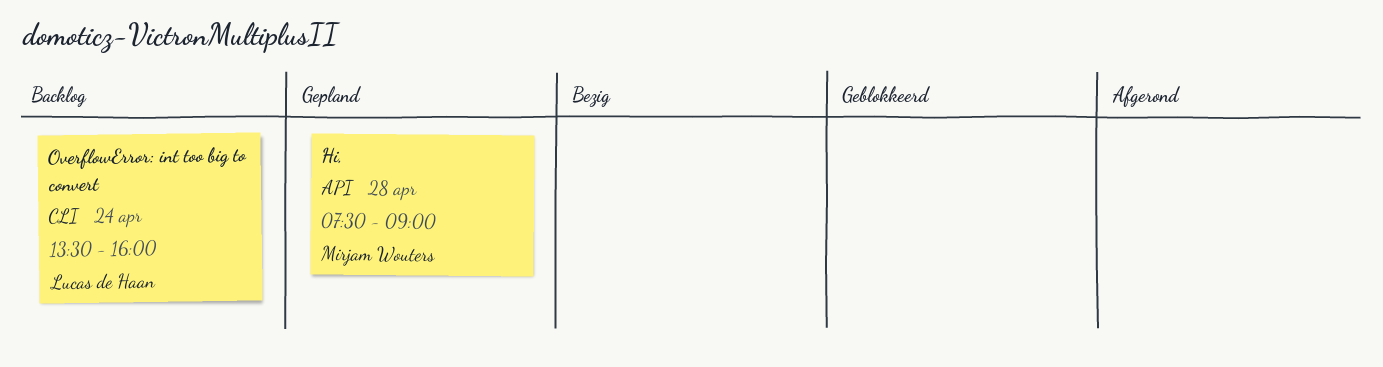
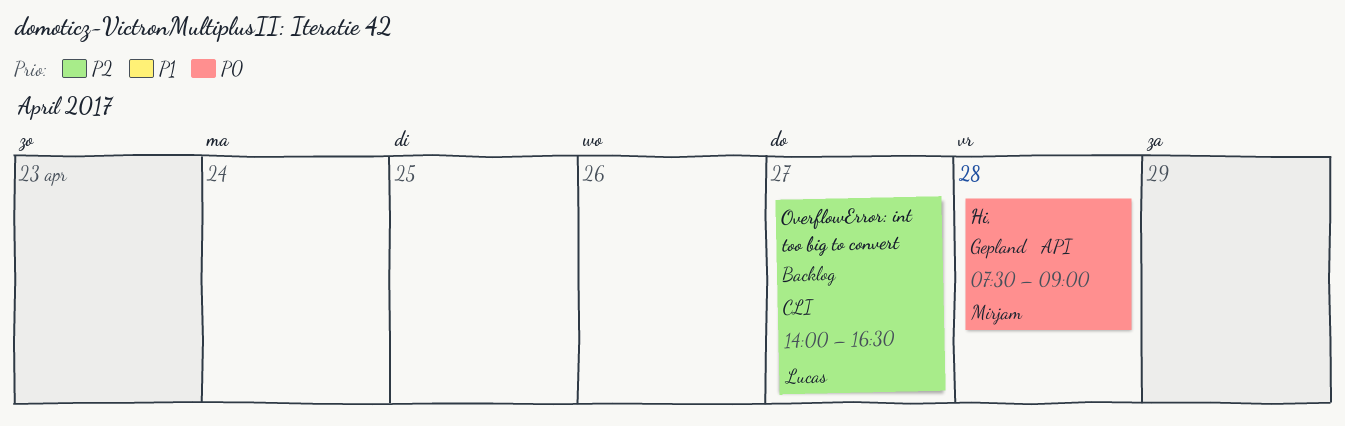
OverflowError: int too big to convert, day: Apr 24 -> Apr 27
OverflowError: int too big to convert, begins: 13:30 -> 14:00
OverflowError: int too big to convert, ends: 16:00 -> 16:30

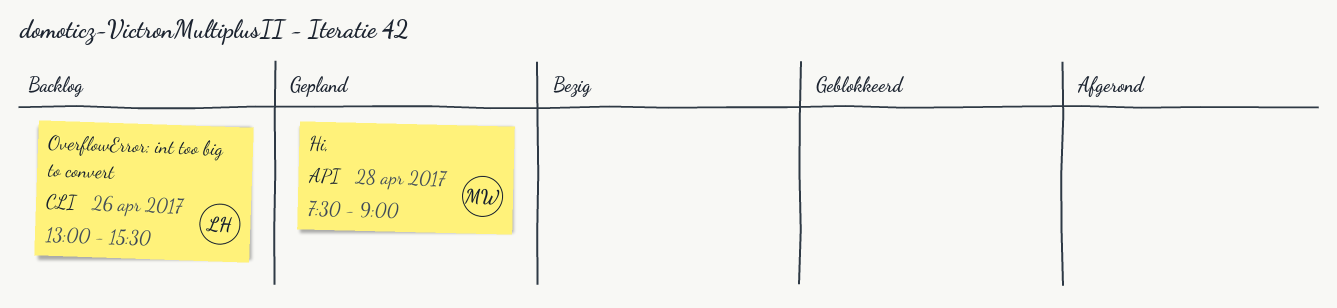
OverflowError: int too big to convert, day: Apr 27 -> Apr 26
OverflowError: int too big to convert, begins: 14:00 -> 13:00
OverflowError: int too big to convert, ends: 16:30 -> 15:30

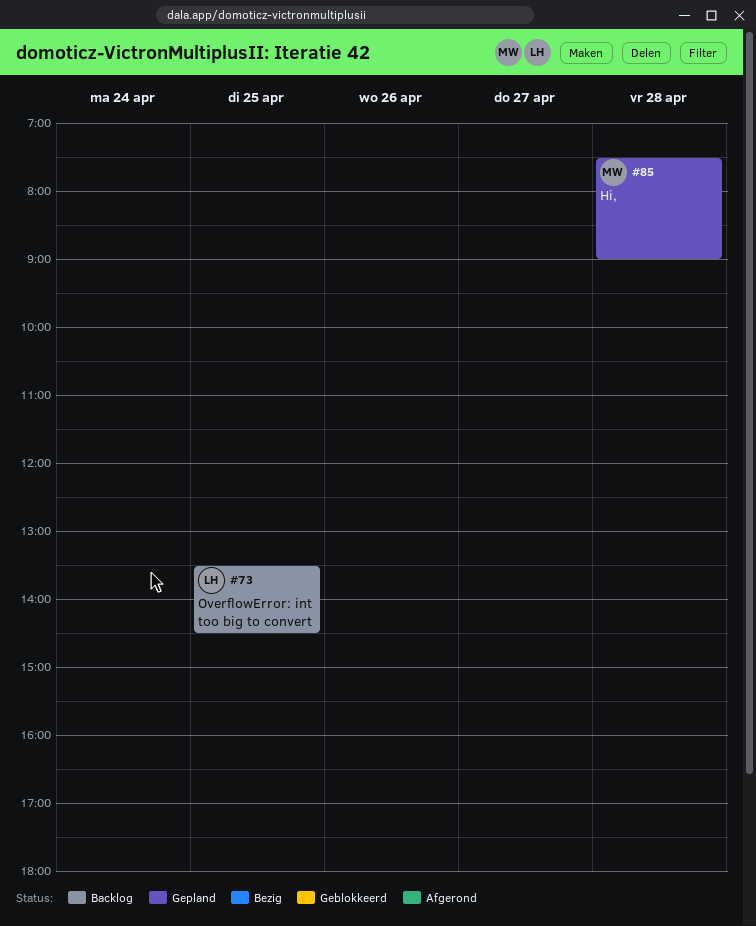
OverflowError: int too big to convert, day: Apr 26 -> Apr 25
OverflowError: int too big to convert, begins: 13:00 -> 13:30
OverflowError: int too big to convert, ends: 15:30 -> 14:30

